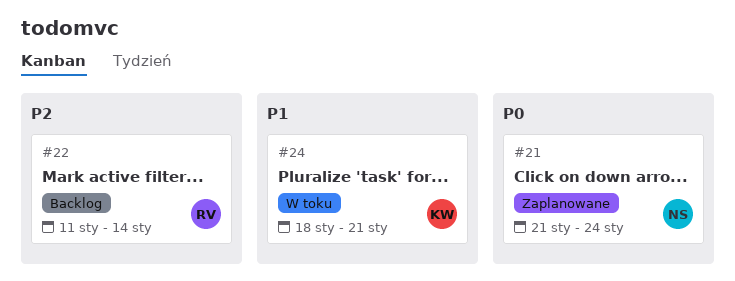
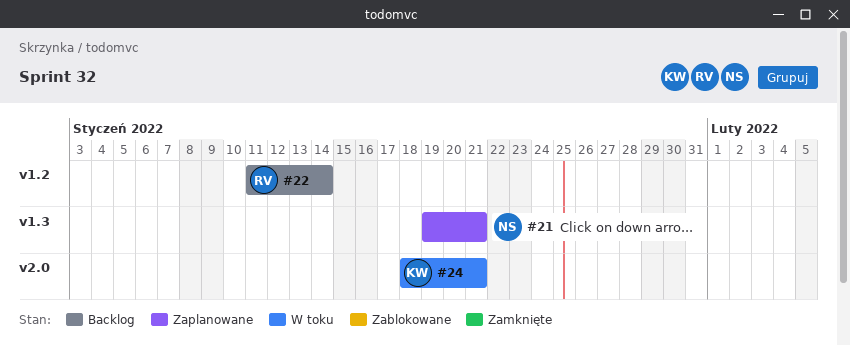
#21, start: Jan 21 -> Jan 19
#21, due: Jan 24 -> Jan 21

